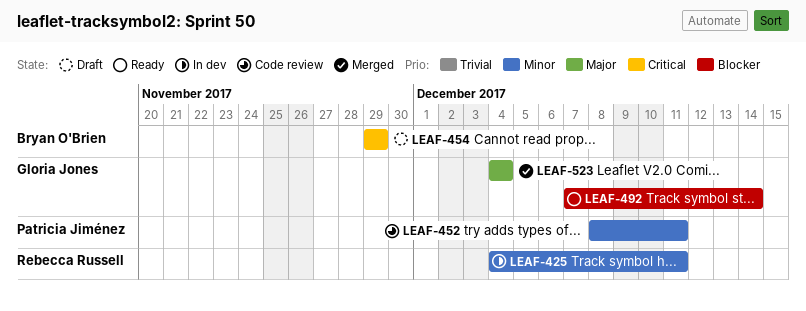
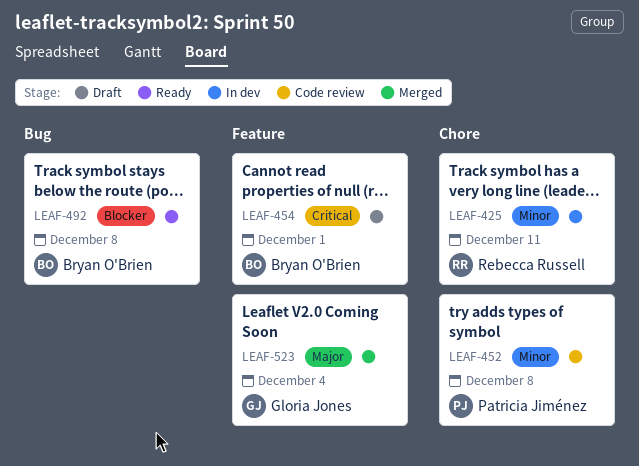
LEAF-452, due: Dec 11 -> Dec 8
LEAF-454, due: Nov 29 -> Dec 1
LEAF-492, owner: Gloria Jones -> Bryan O'Brien
LEAF-492, due: Dec 14 -> Dec 8

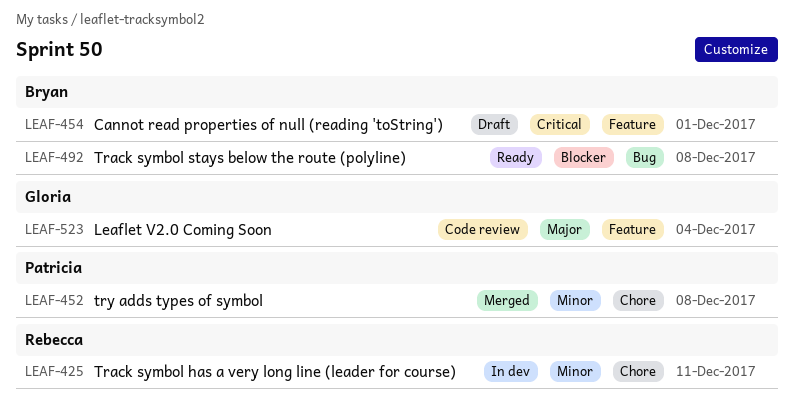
LEAF-452, status: Code review -> Merged
LEAF-523, status: Merged -> Code review

